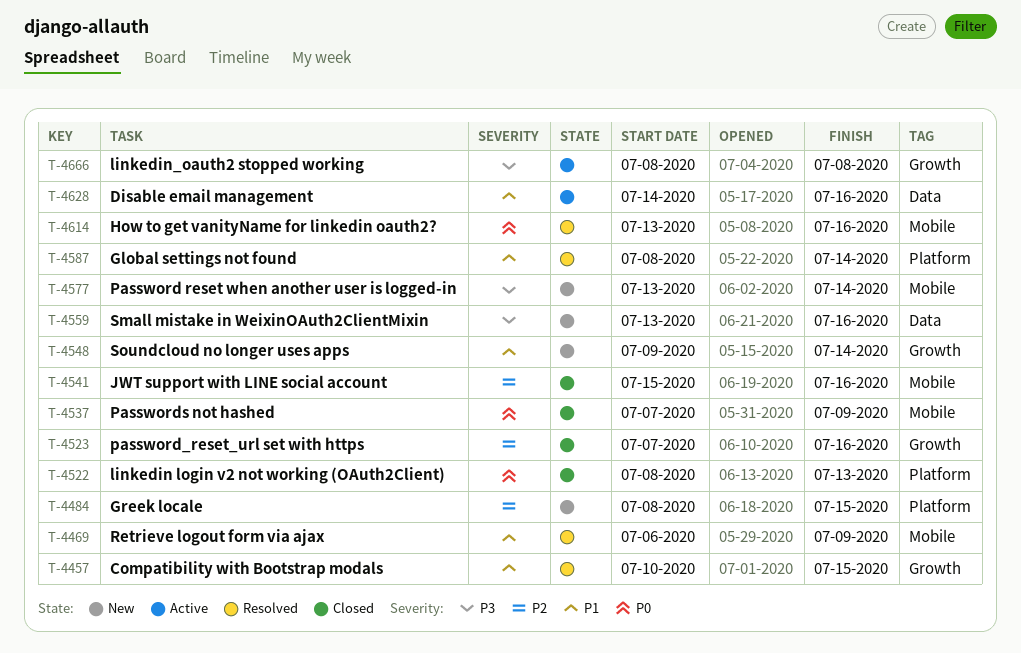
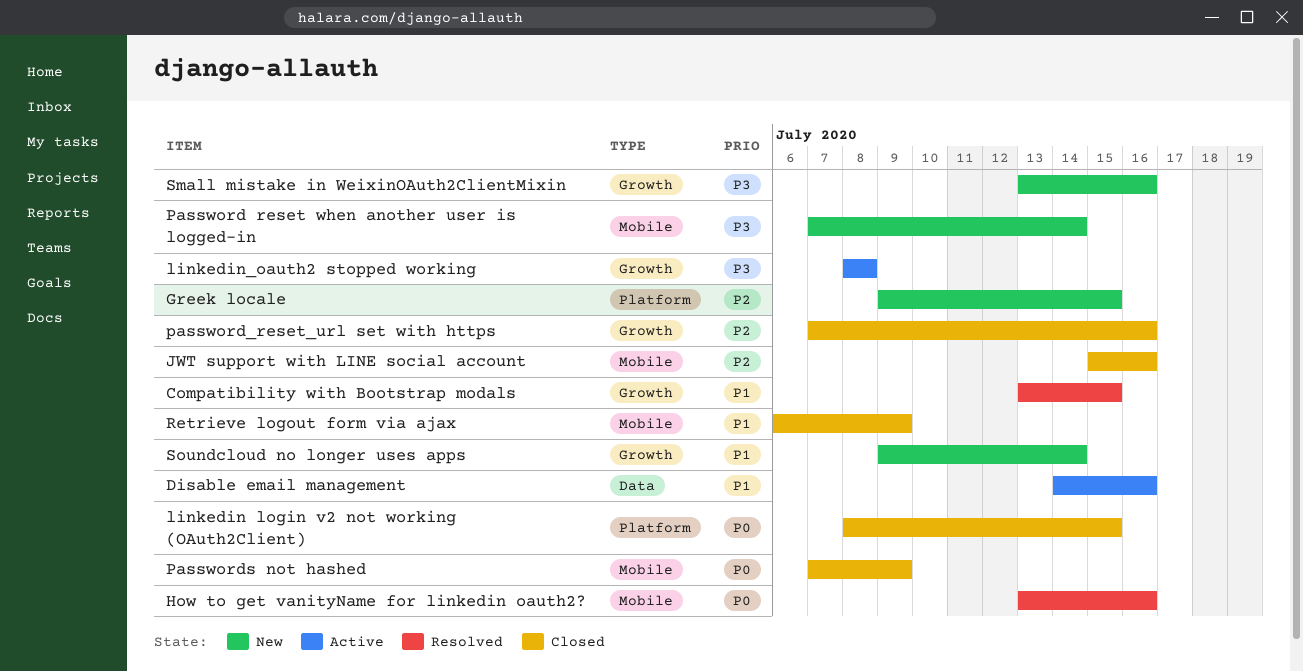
Compatibility with Bootstrap modals, start: Jul 10 -> Jul 13
Global settings not found: present -> none
Greek locale, start: Jul 8 -> Jul 9
linkedin login v2 not working (OAuth2Client), due: Jul 13 -> Jul 15
Password reset when another user is logged-in, start: Jul 13 -> Jul 7
Retrieve logout form via ajax, status: Resolved -> Closed
Small mistake in WeixinOAuth2ClientMixin, label: Data -> Growth

